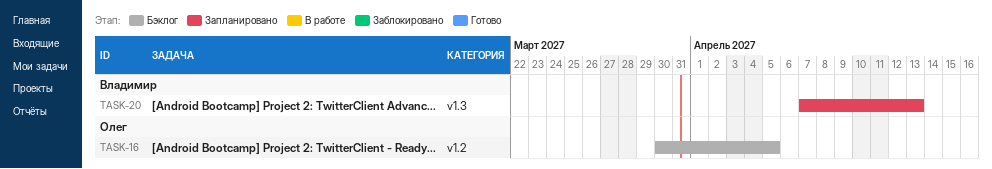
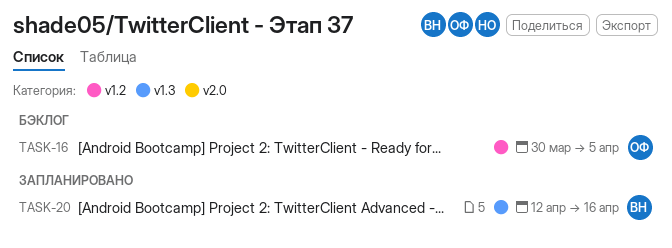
TASK-20, start: Apr 7 -> Apr 12
TASK-20, due: Apr 13 -> Apr 16

